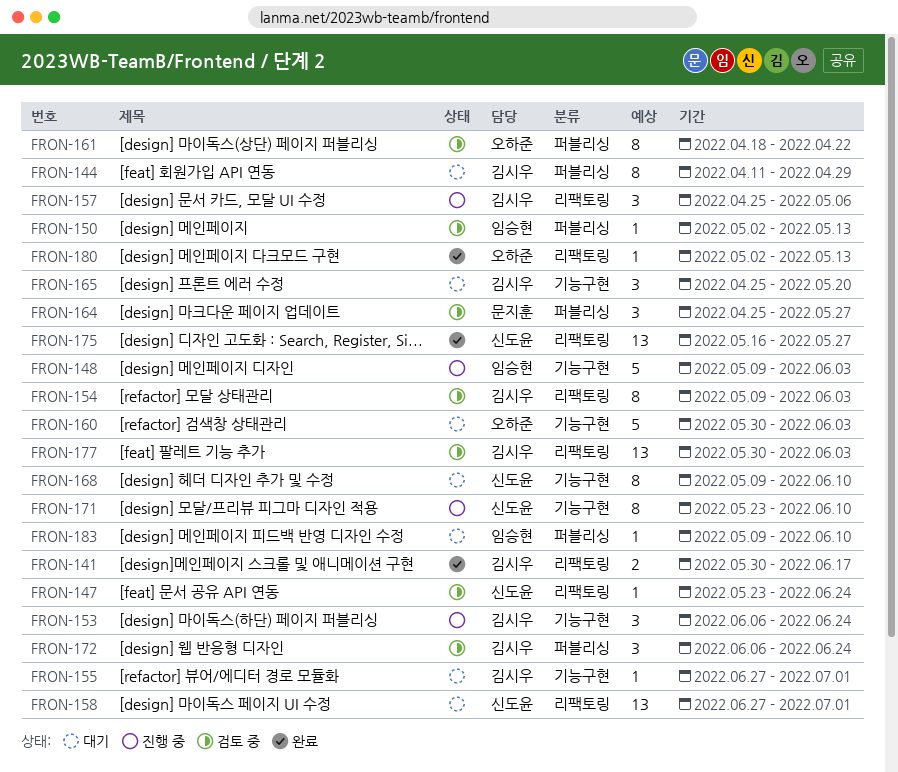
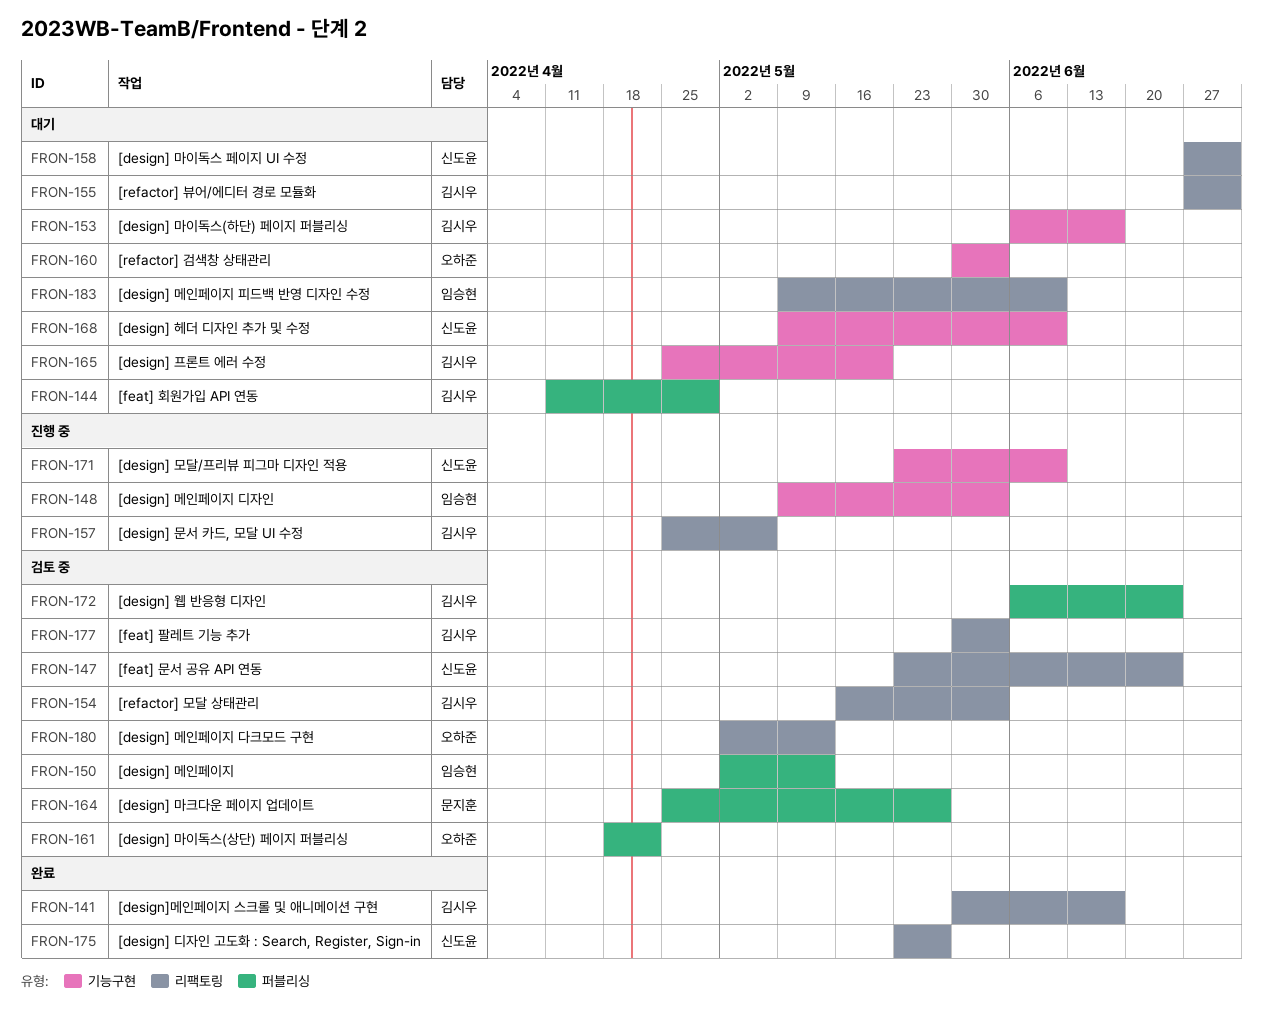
FRON-153, status: 진행 중 -> 대기
FRON-153, due: Jun 24 -> Jun 17
FRON-154, start: May 9 -> May 16
FRON-155, label: 기능구현 -> 리팩토링
FRON-175, start: May 16 -> May 23
FRON-180, status: 완료 -> 검토 중
FRON-183, label: 퍼블리싱 -> 리팩토링

